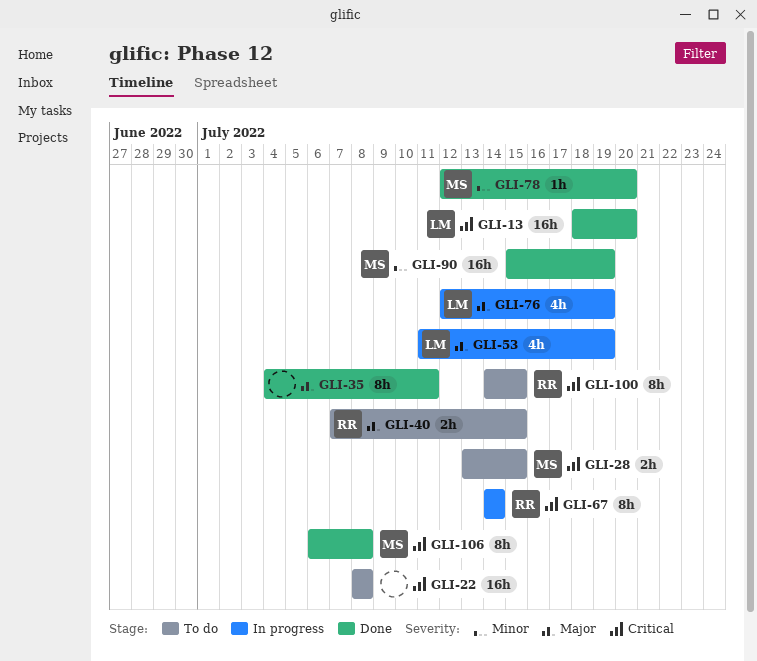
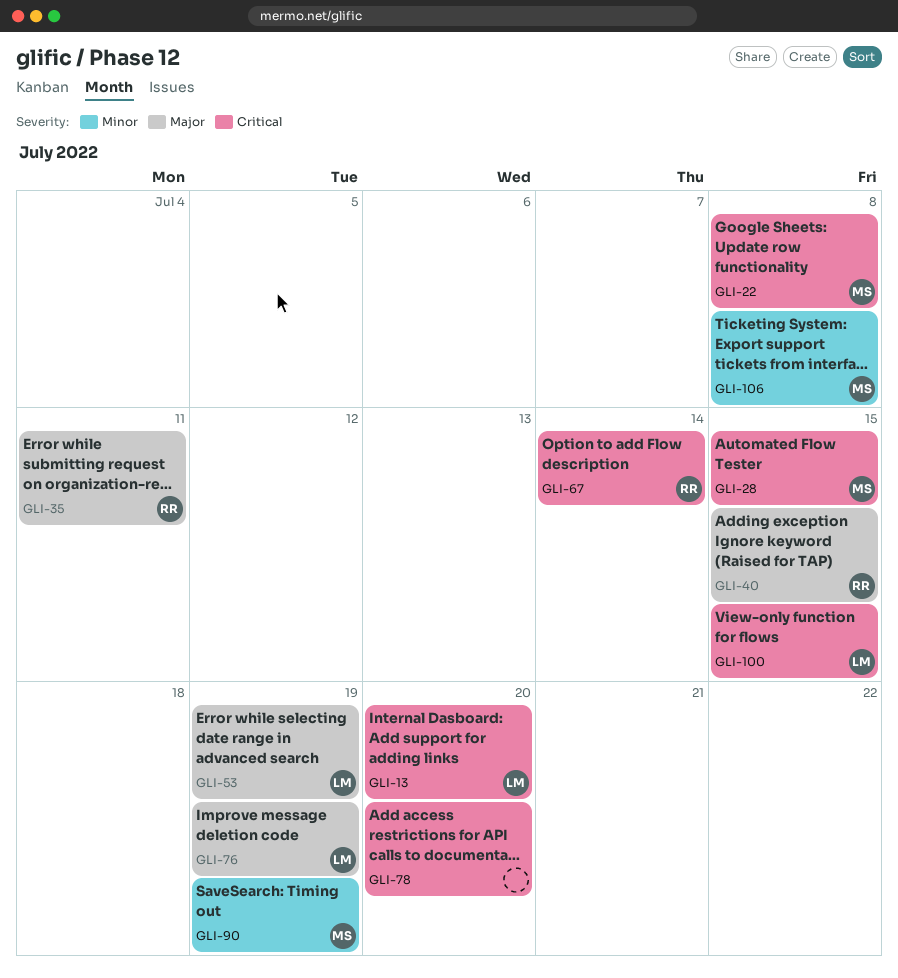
GLI-22, owner: none -> MS
GLI-35, owner: none -> RR
GLI-78, owner: MS -> none
GLI-78, priority: Minor -> Critical
GLI-100, owner: RR -> LM
GLI-106, priority: Critical -> Minor

